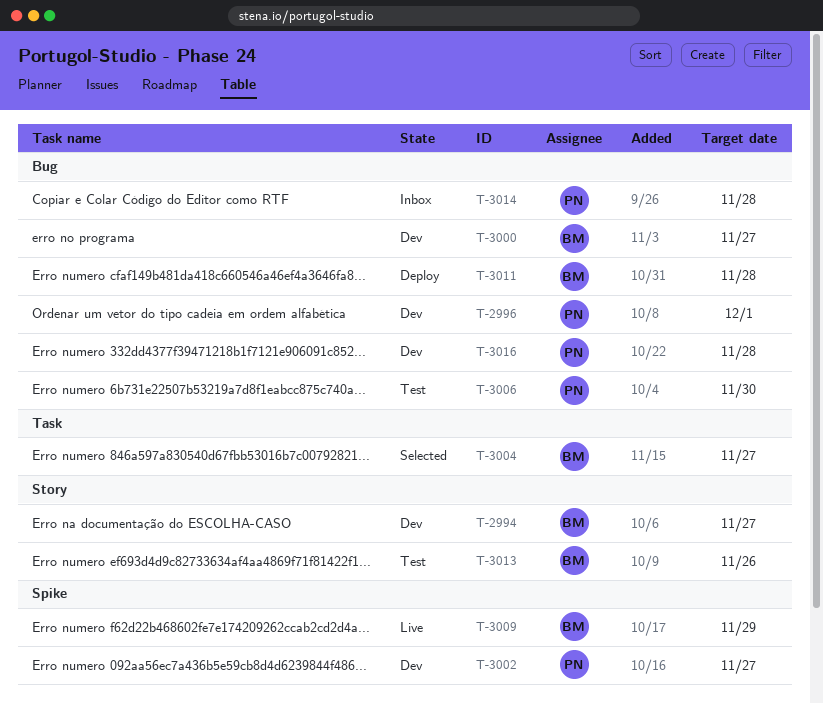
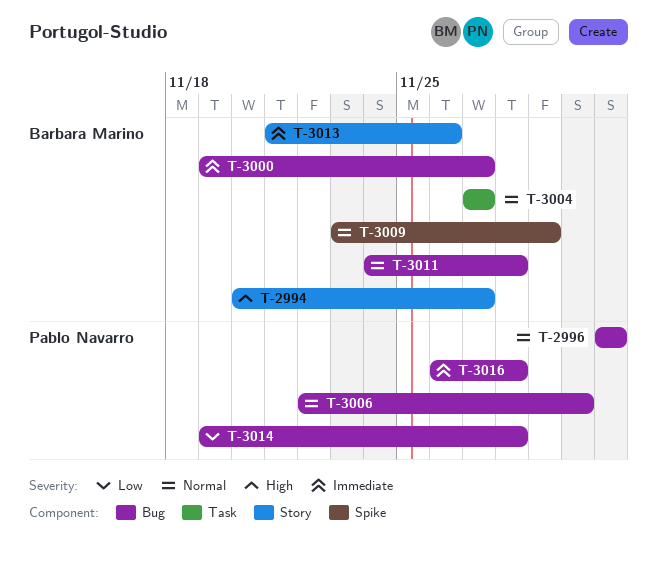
T-3002: present -> none

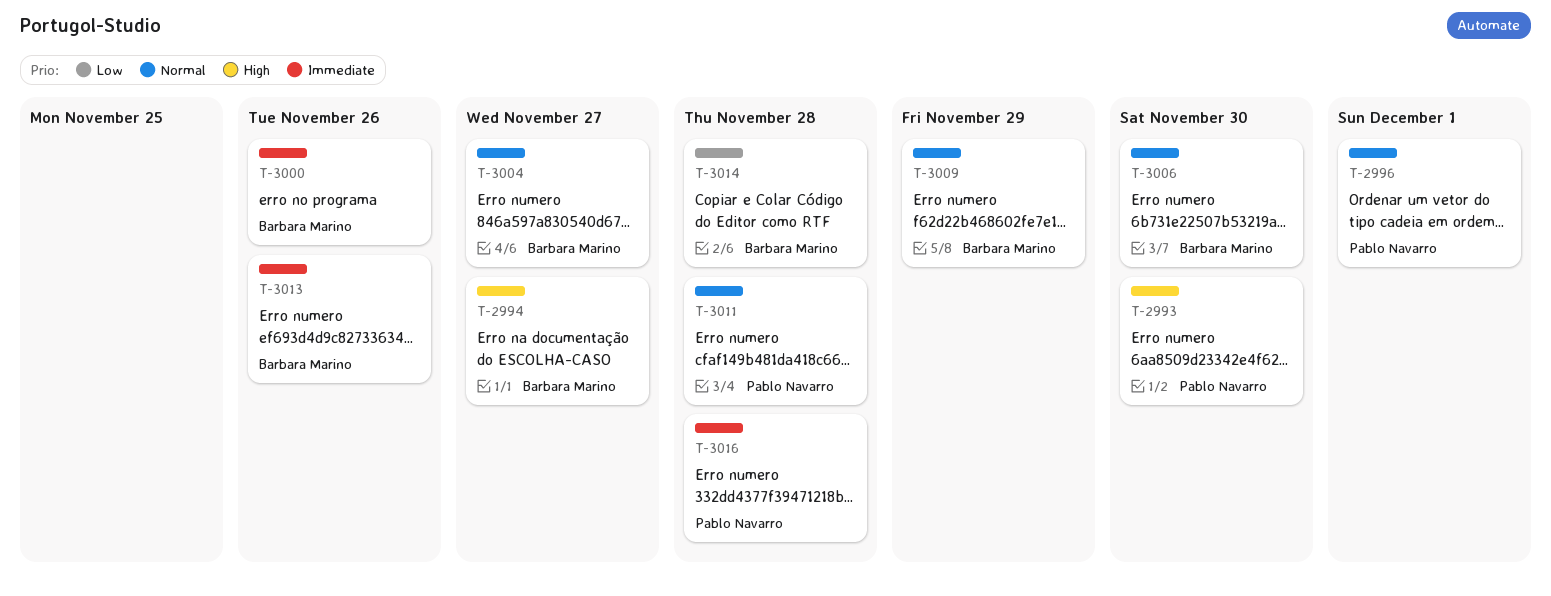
T-2993: none -> present
T-3000, due: Nov 27 -> Nov 26
T-3006, owner: Pablo Navarro -> Barbara Marino
T-3011, owner: Barbara Marino -> Pablo Navarro
T-3014, owner: Pablo Navarro -> Barbara Marino

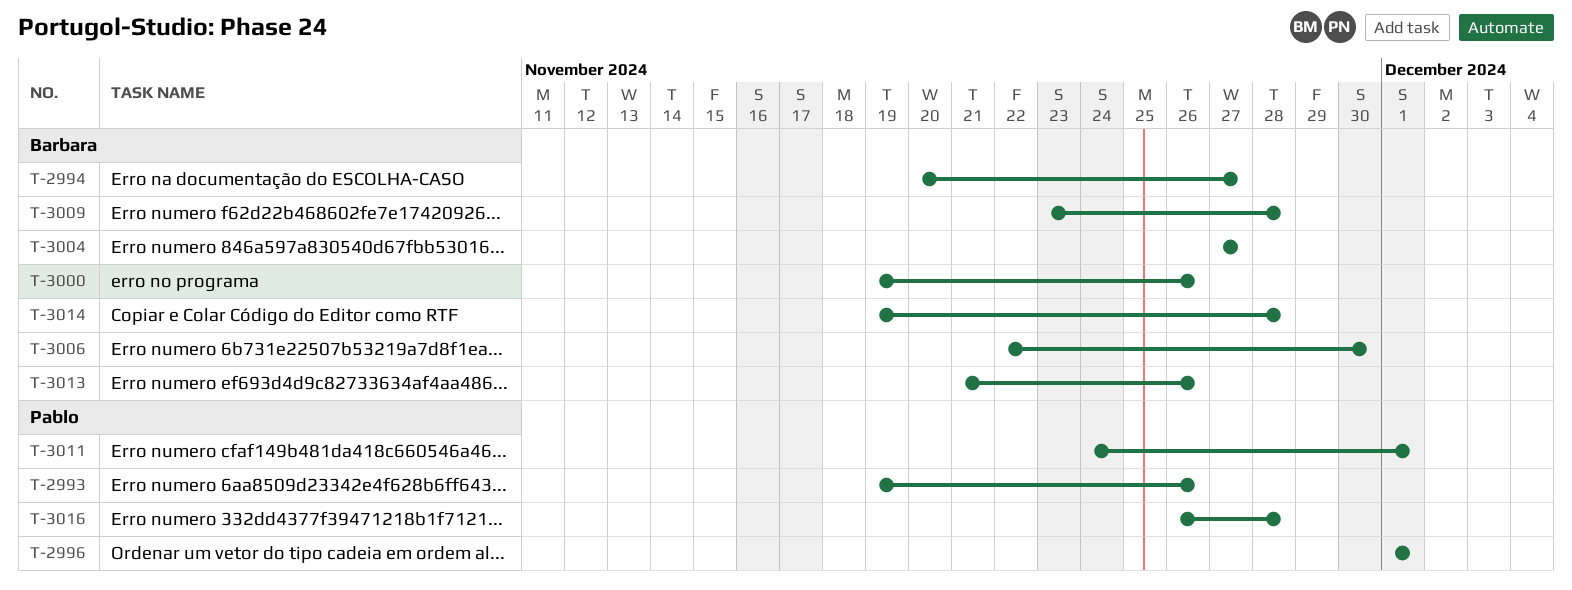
T-2993, due: Nov 30 -> Nov 26
T-3009, due: Nov 29 -> Nov 28
T-3011, due: Nov 28 -> Dec 1

